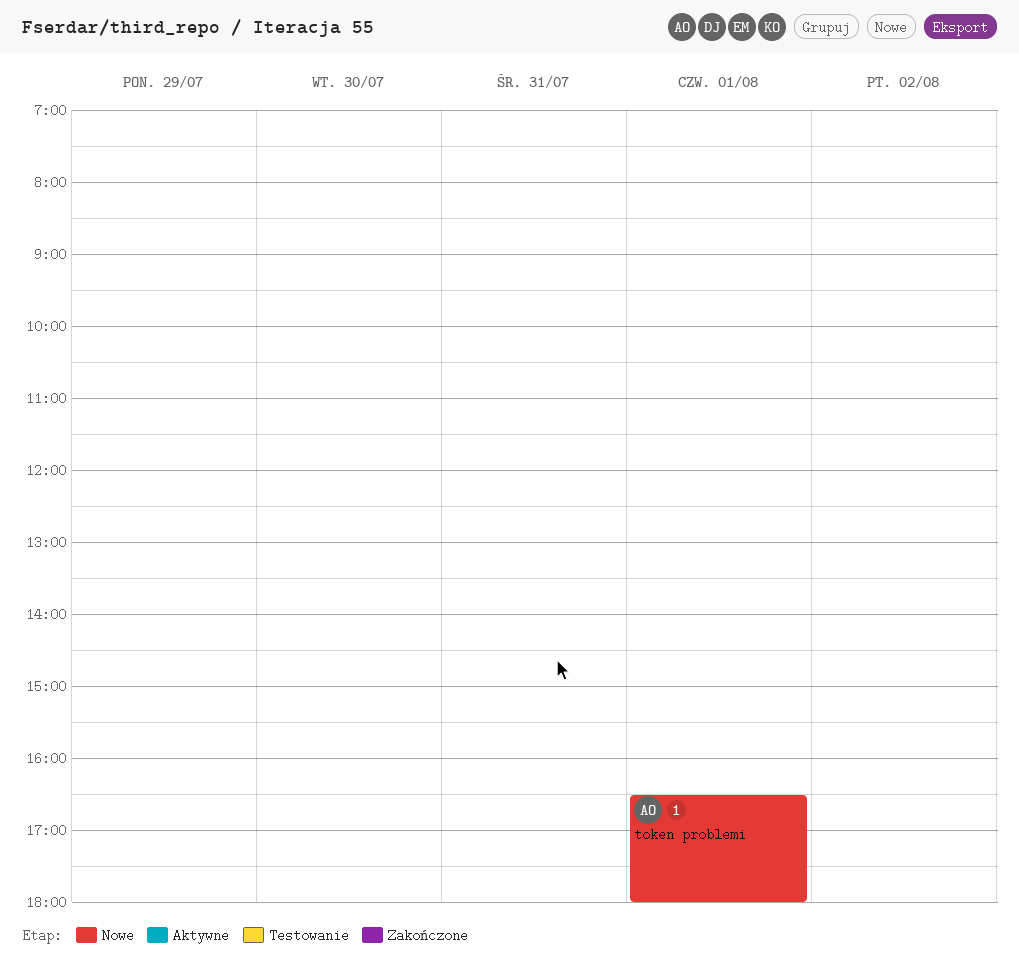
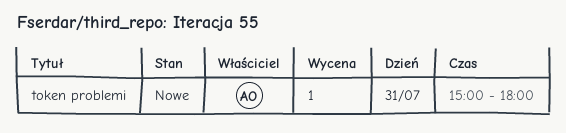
token problemi, day: Aug 1 -> Jul 31
token problemi, begins: 16:30 -> 15:00

